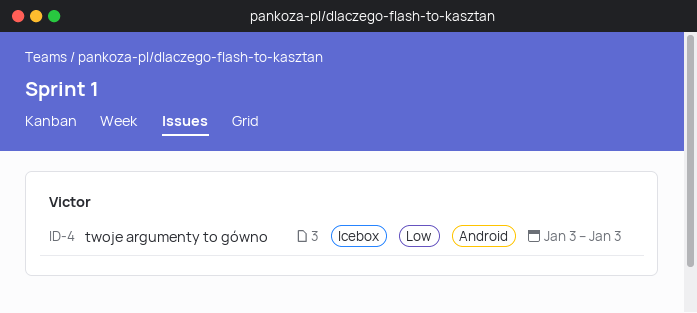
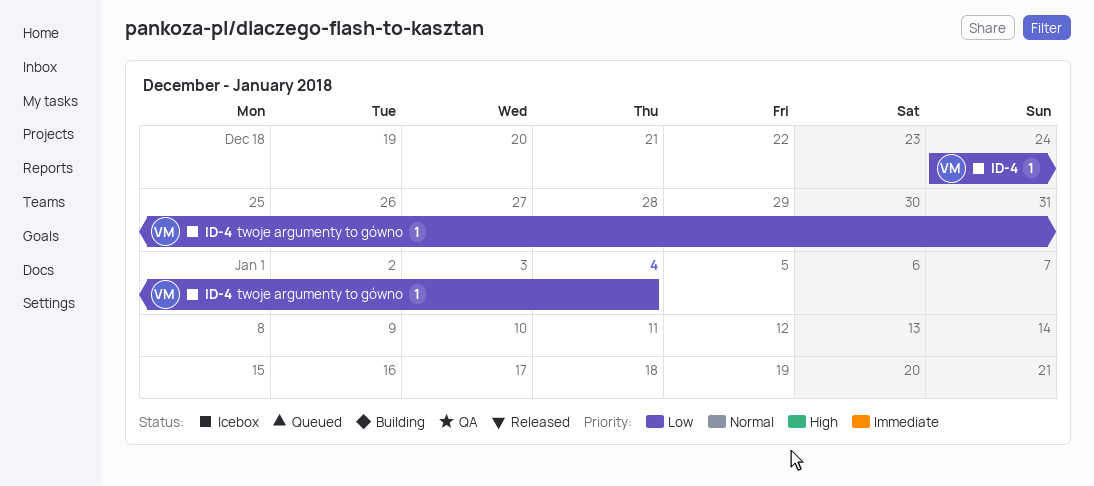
ID-4, start: Jan 3 -> Dec 24
ID-4, due: Jan 3 -> Jan 4

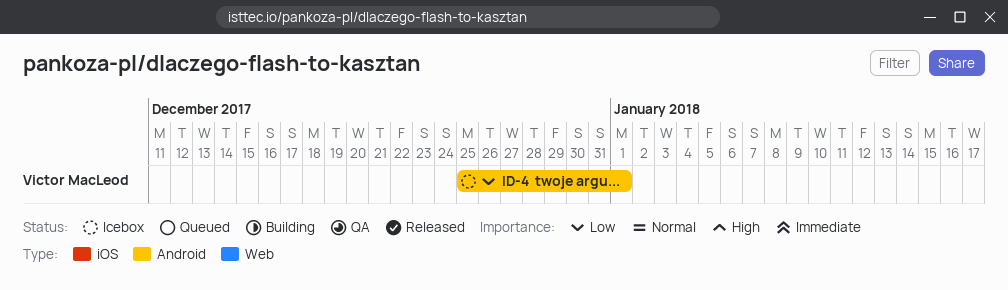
ID-4, start: Dec 24 -> Dec 25
ID-4, due: Jan 4 -> Jan 1

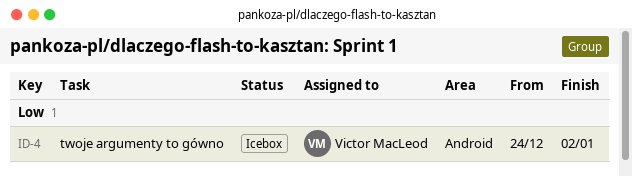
ID-4, start: Dec 25 -> Dec 24
ID-4, due: Jan 1 -> Jan 2

